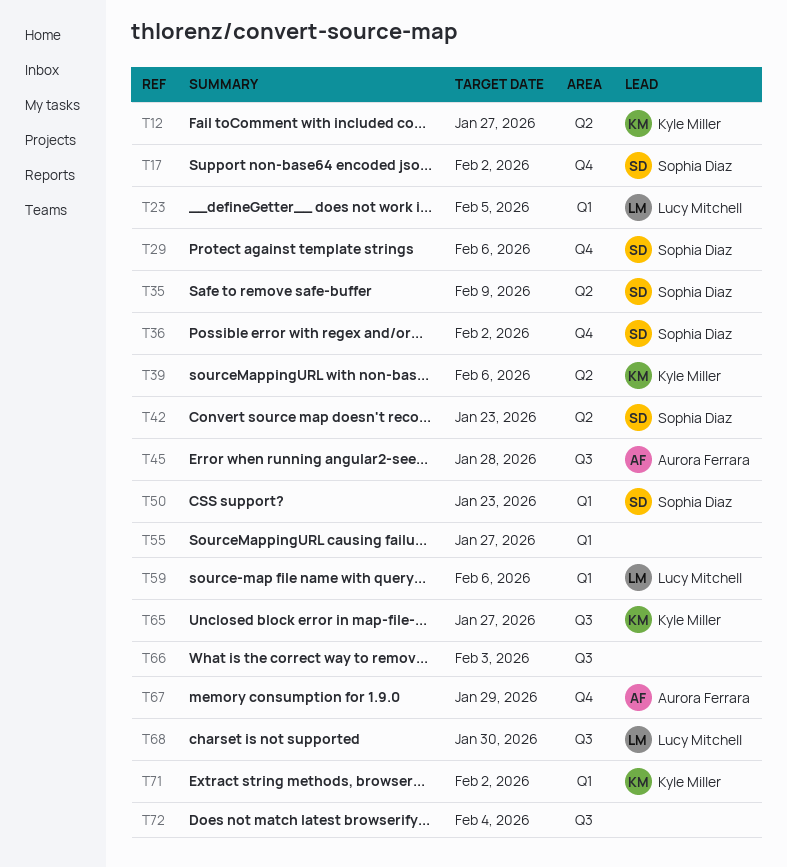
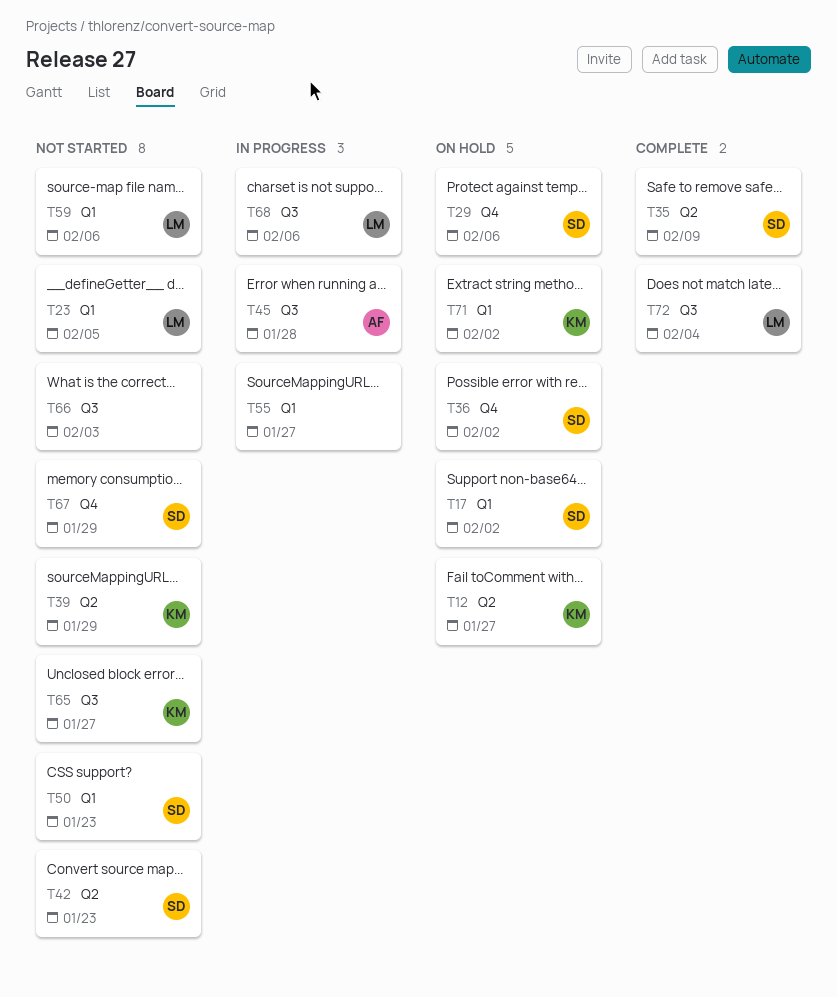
T17, label: Q4 -> Q1
T39, due: Feb 6 -> Jan 29
T67, owner: Aurora Ferrara -> Sophia Diaz
T68, due: Jan 30 -> Feb 6
T72, owner: none -> Lucy Mitchell

